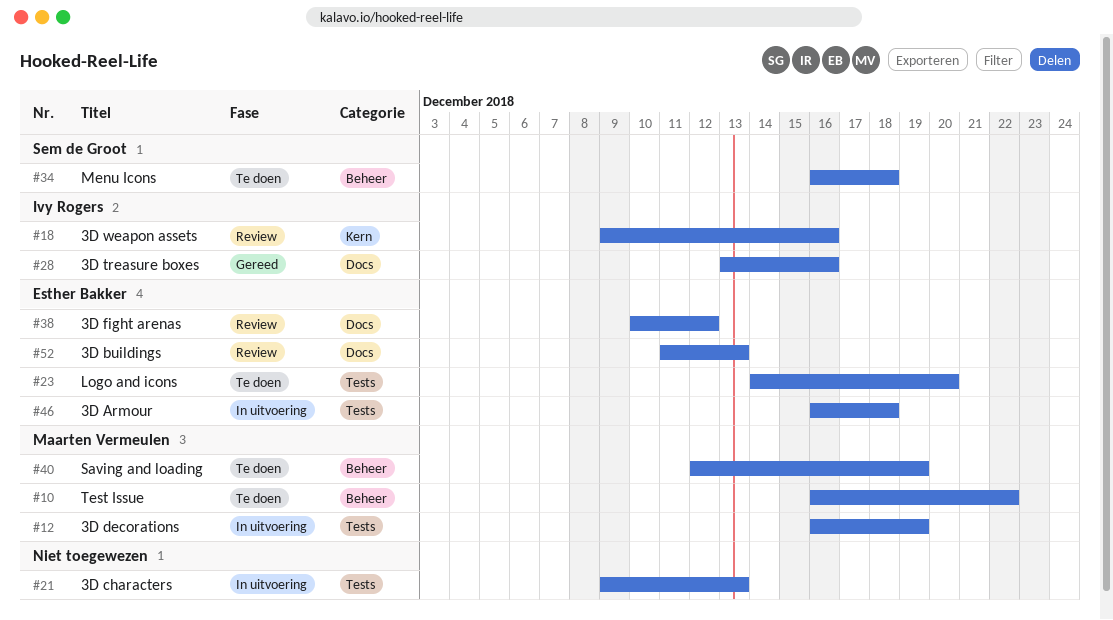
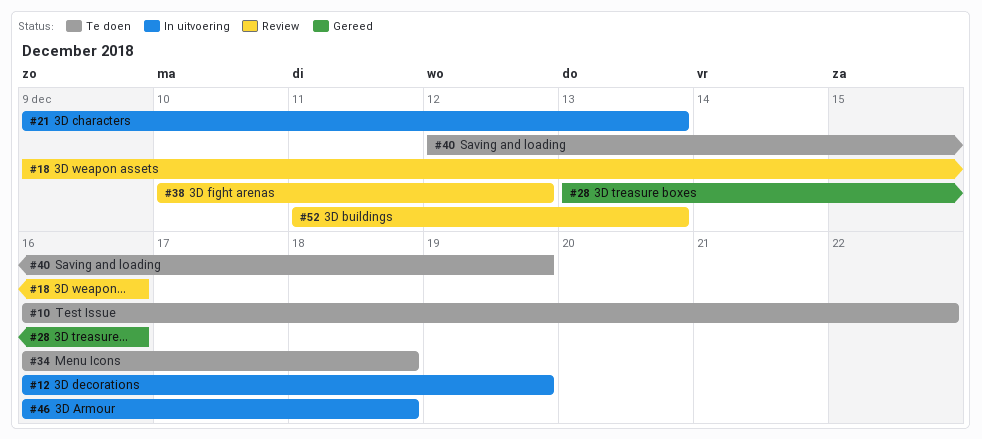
#23: present -> none

